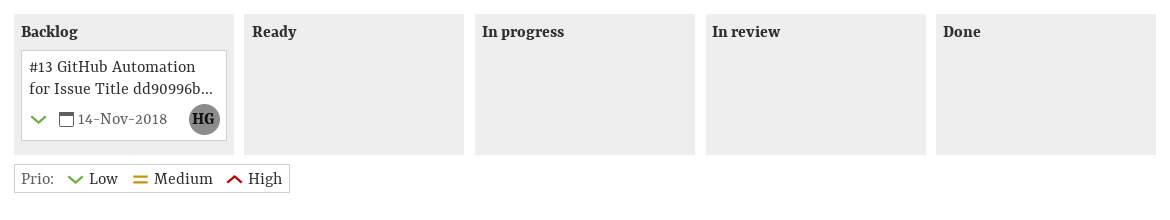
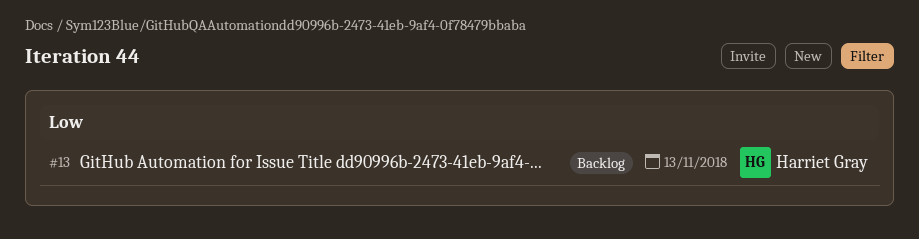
#13, due: Nov 14 -> Nov 13

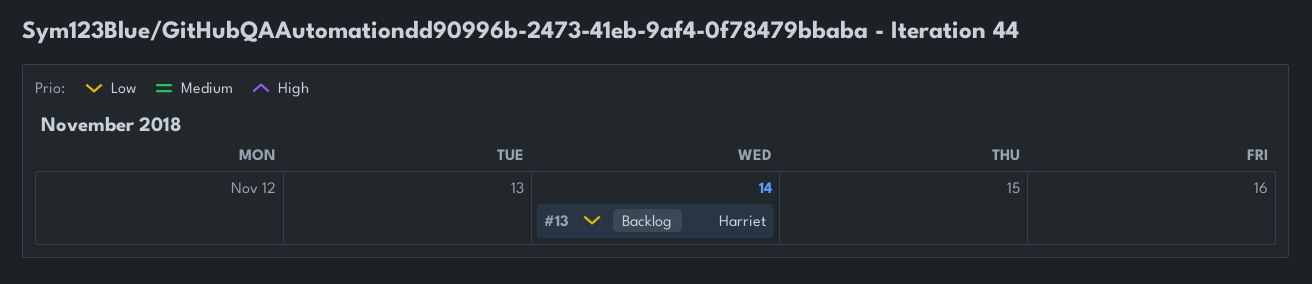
#13, due: Nov 13 -> Nov 14

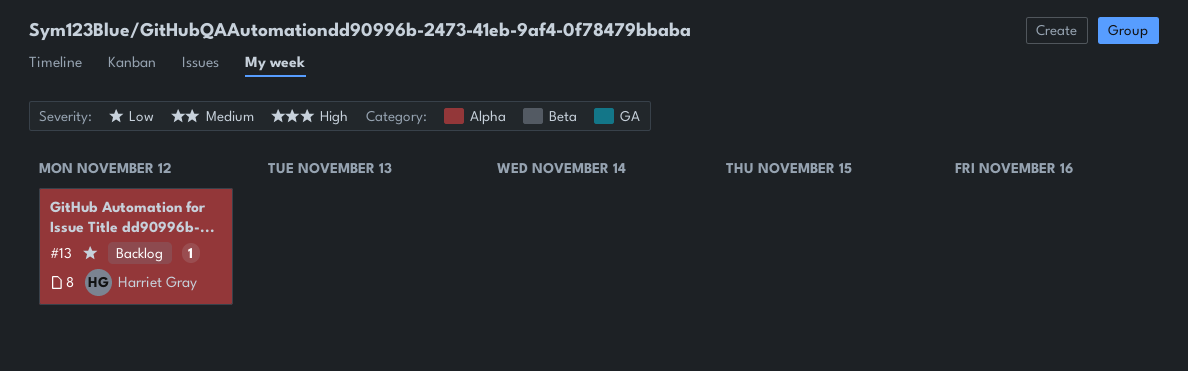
#13, due: Nov 14 -> Nov 12

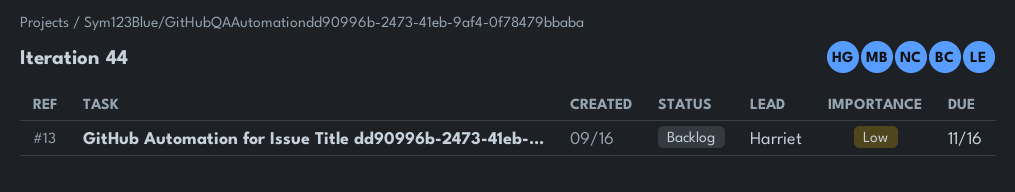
#13, due: Nov 12 -> Nov 16

